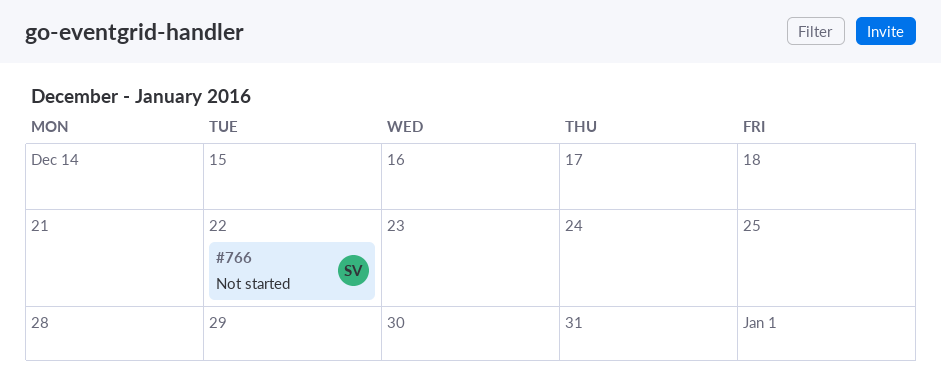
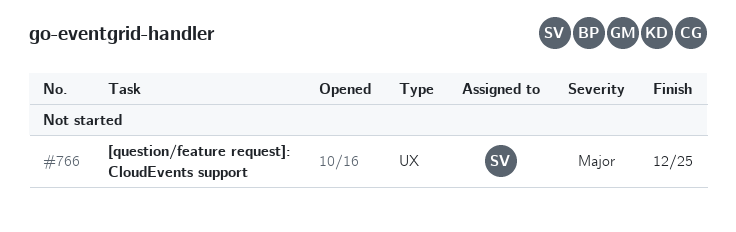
#766, due: Dec 22 -> Dec 25

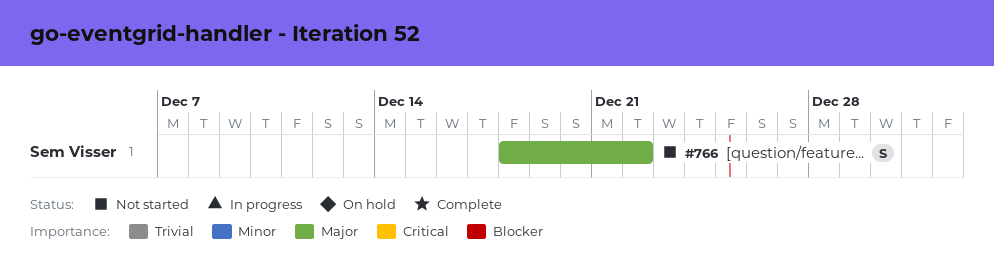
#766, due: Dec 25 -> Dec 22

